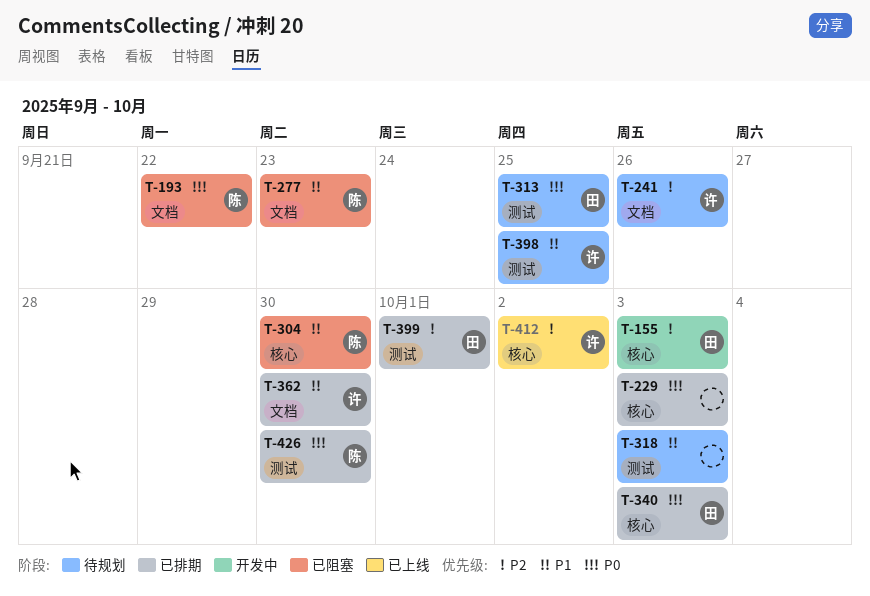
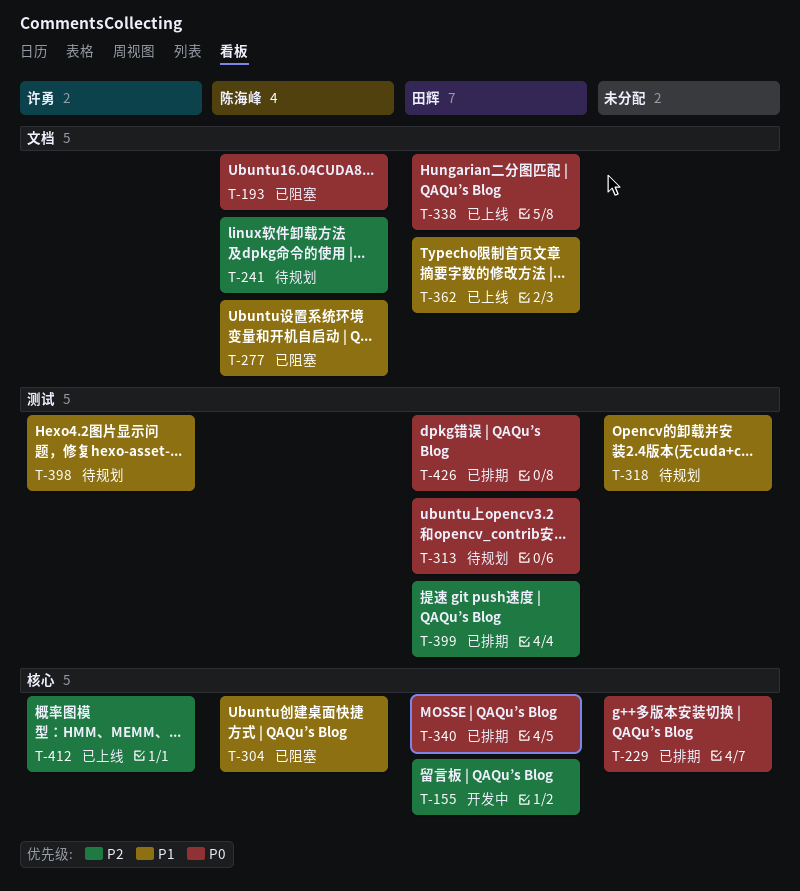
T-241, owner: 许勇 -> 陈海峰
T-338: none -> present
T-362, status: 已排期 -> 已上线
T-362, owner: 许勇 -> 田辉
T-426, owner: 陈海峰 -> 田辉

